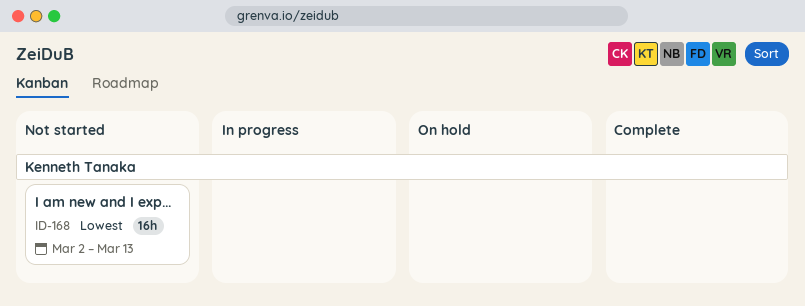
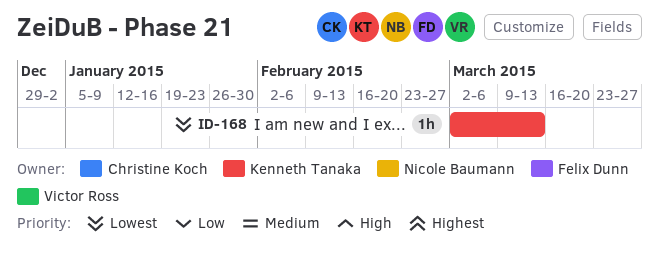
ID-168, estimate: 16h -> 1h

